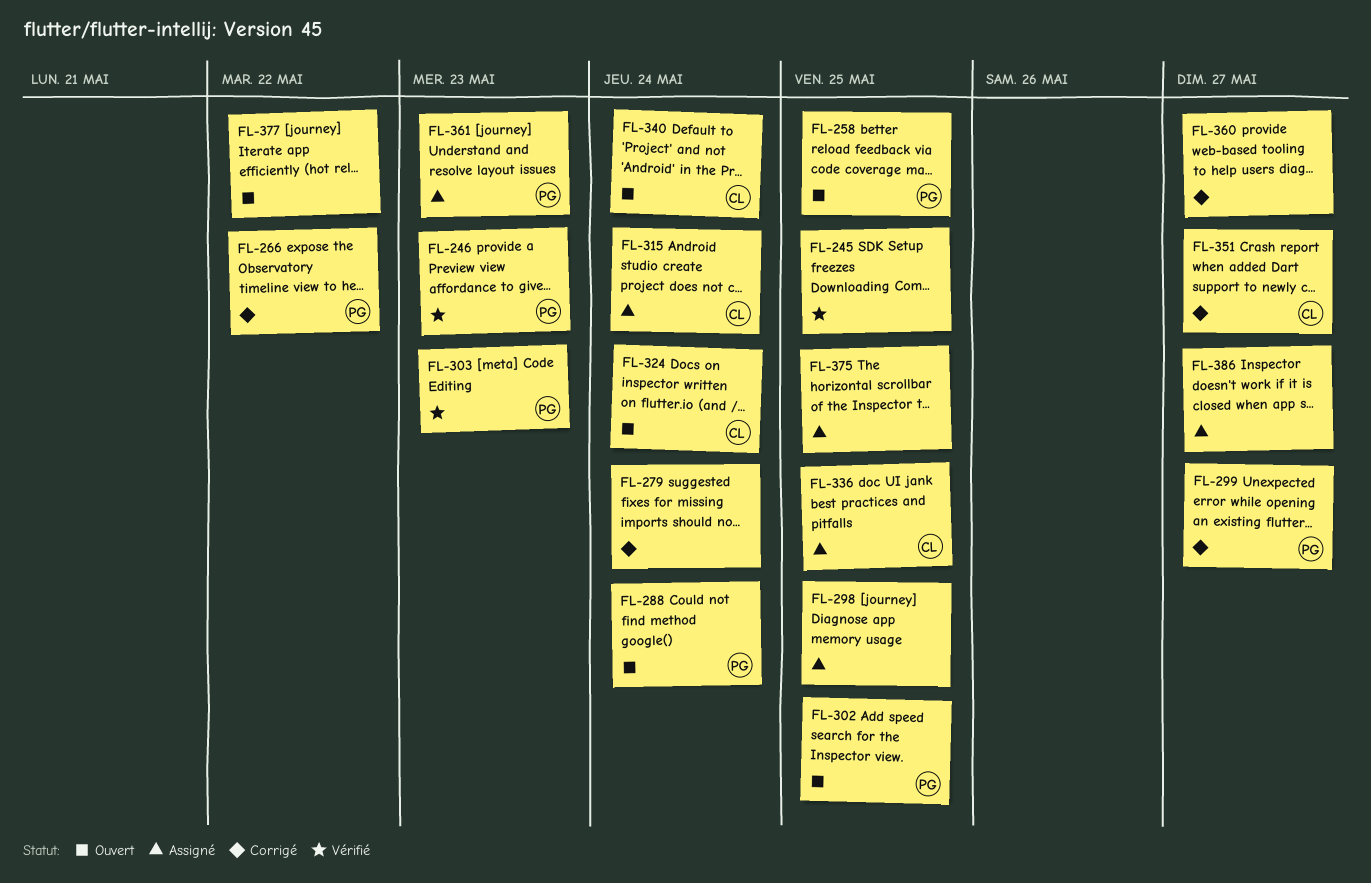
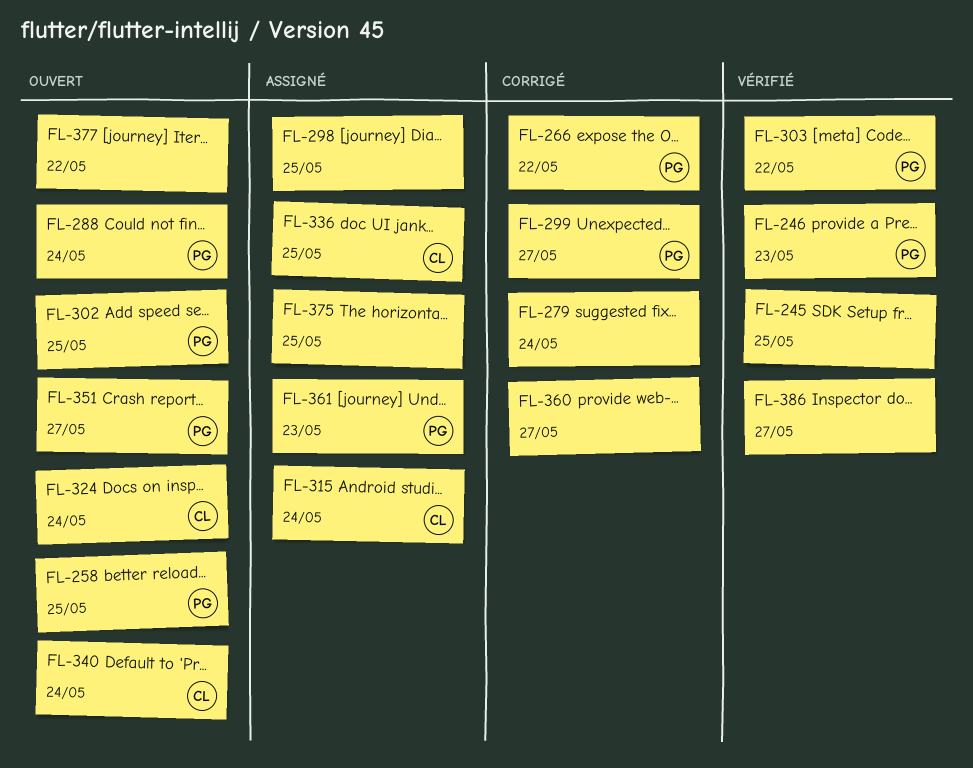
FL-303, due: May 23 -> May 22
FL-351, status: Corrigé -> Ouvert
FL-351, owner: CL -> PG
FL-386, status: Assigné -> Vérifié

